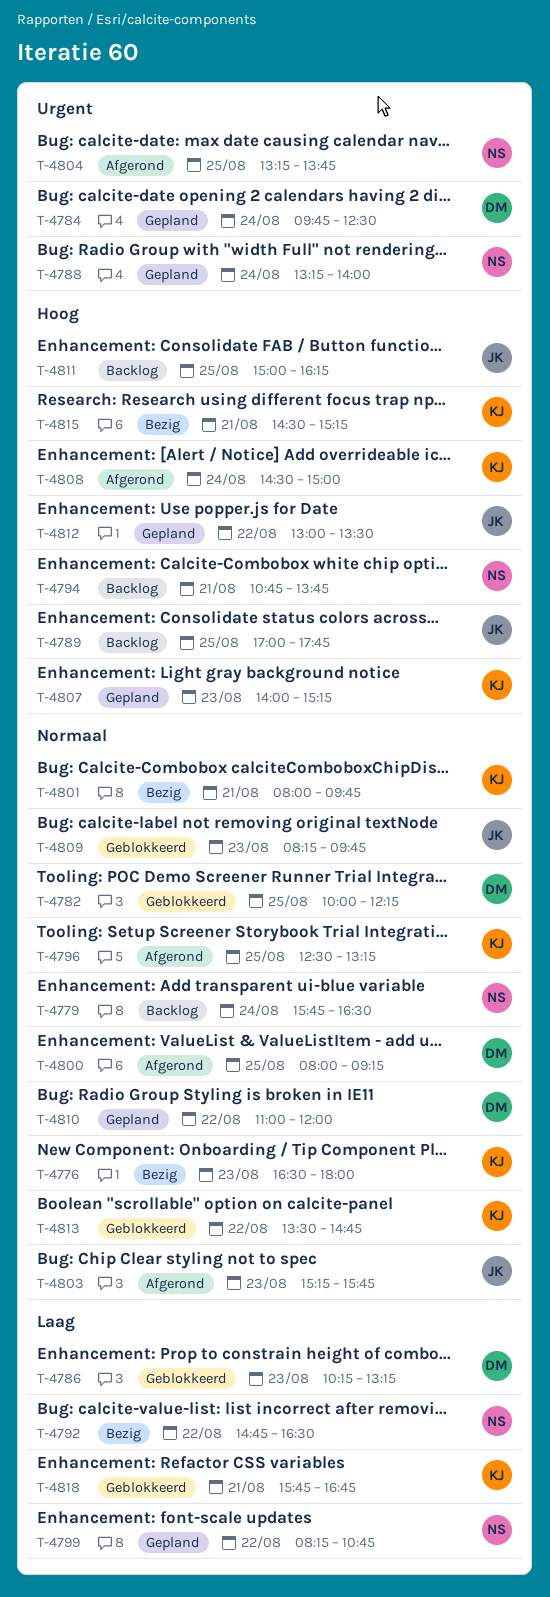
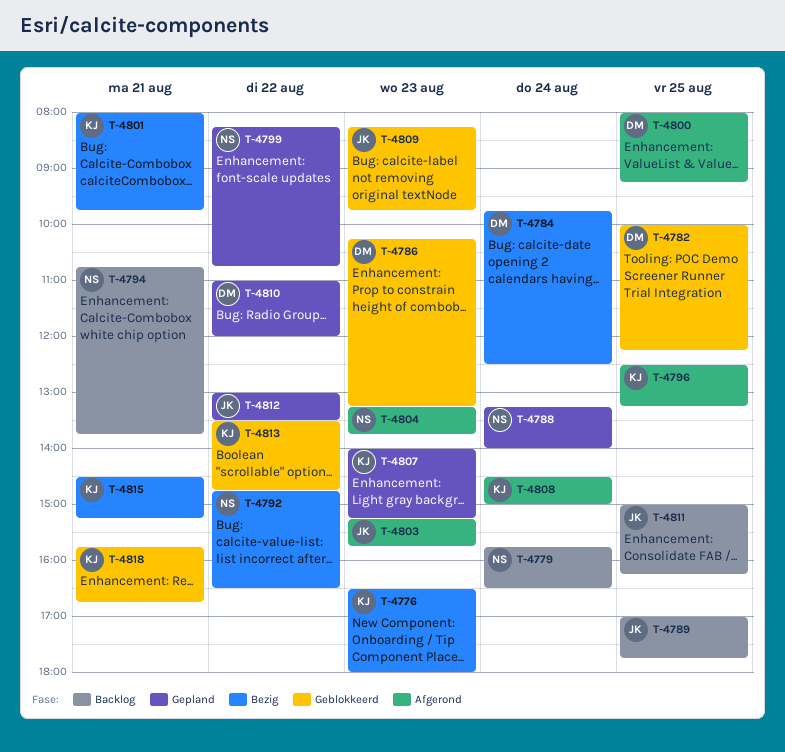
T-4784, status: Gepland -> Bezig
T-4804, day: Aug 25 -> Aug 23

